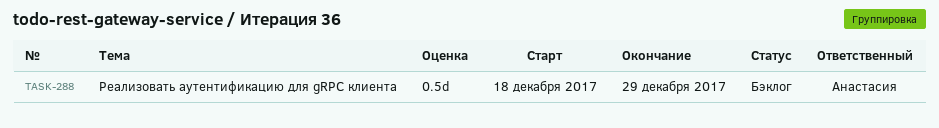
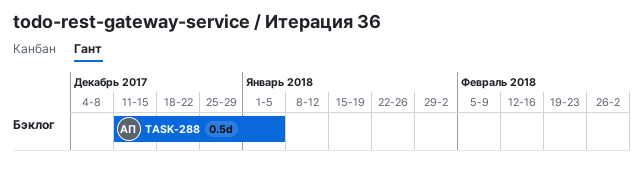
TASK-288, start: Dec 18 -> Dec 11
TASK-288, due: Dec 29 -> Jan 5

